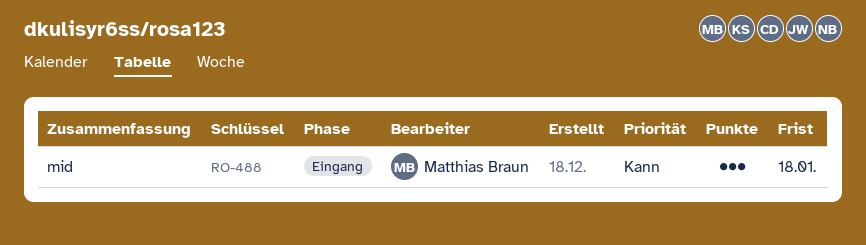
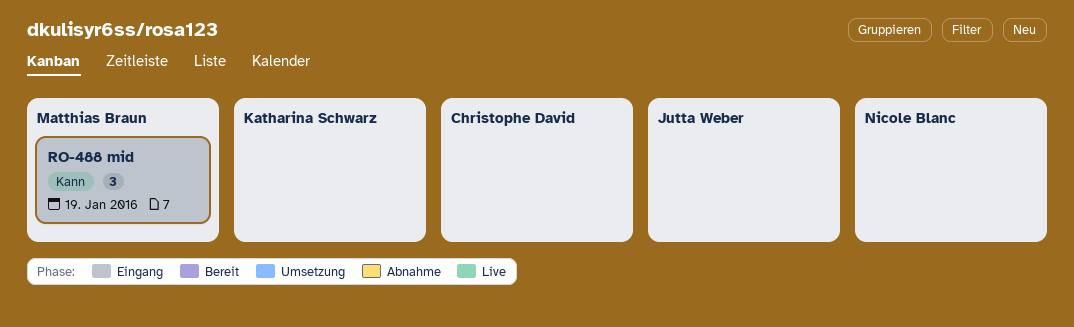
RO-488, due: Jan 18 -> Jan 19

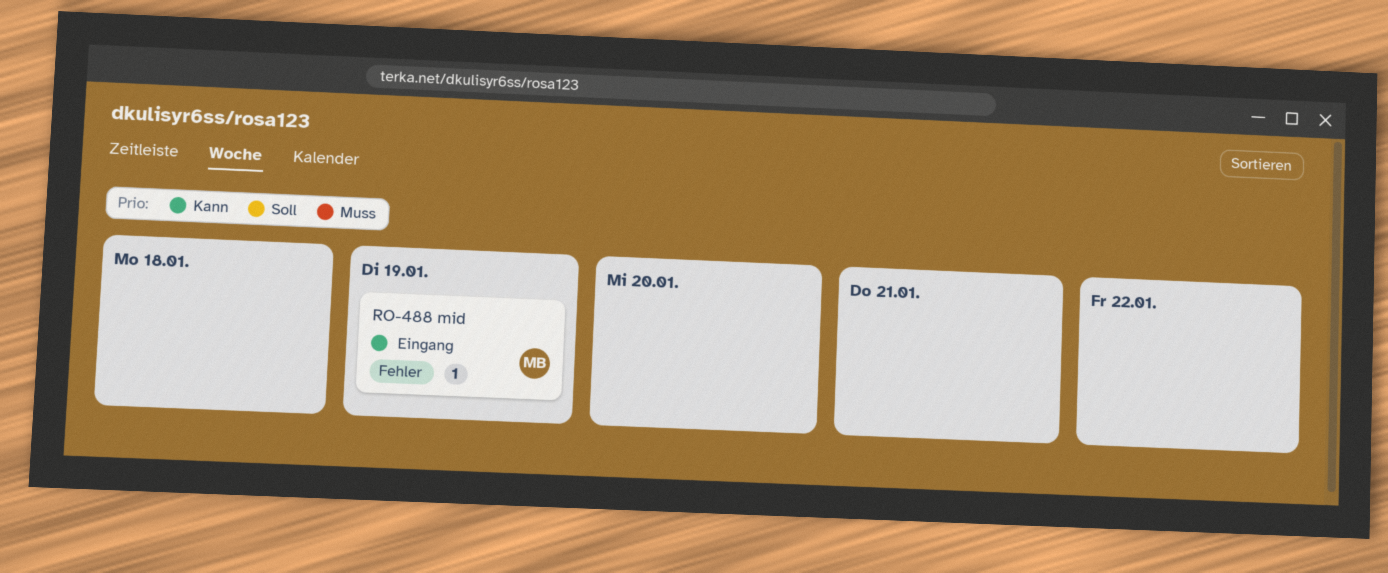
RO-488, estimate: 3 -> 1

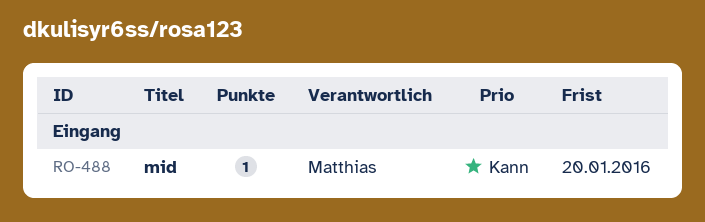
RO-488, due: Jan 19 -> Jan 20

